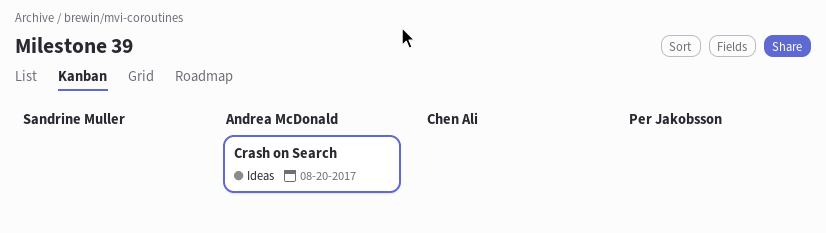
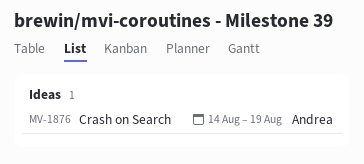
Crash on Search, due: Aug 20 -> Aug 19

